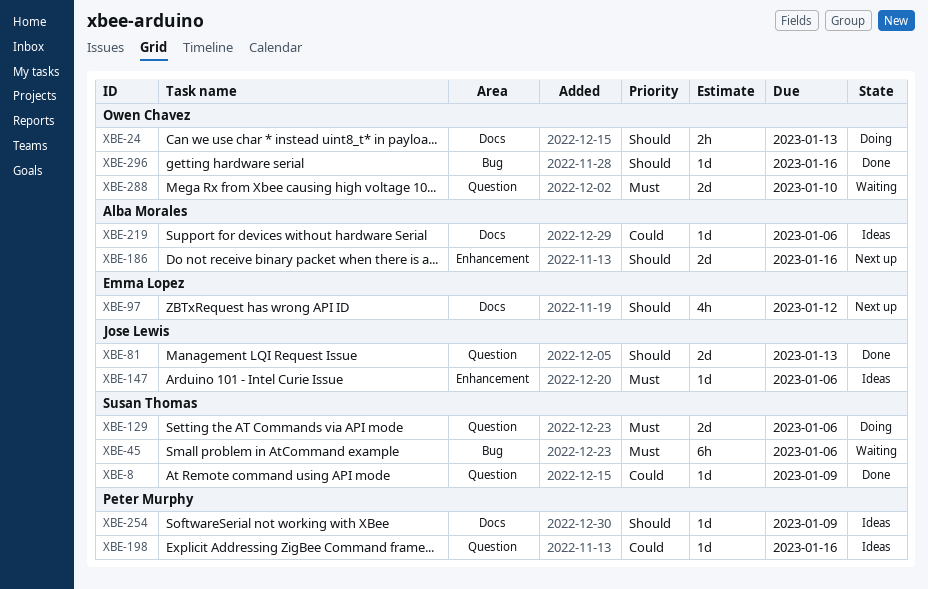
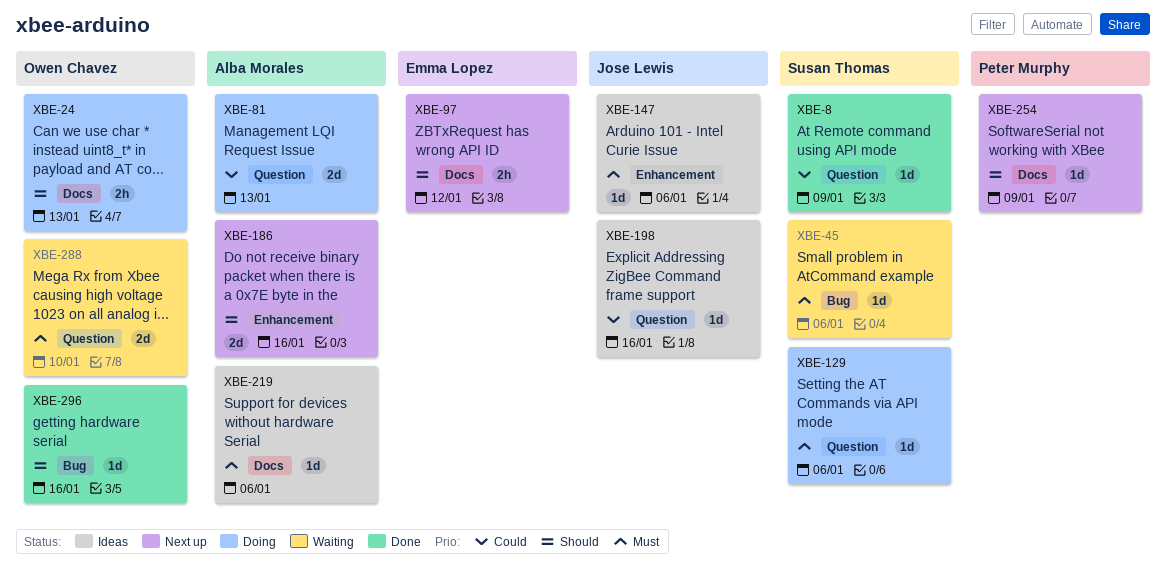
XBE-45, estimate: 6h -> 1d
XBE-81, status: Done -> Doing
XBE-81, owner: Jose Lewis -> Alba Morales
XBE-81, priority: Should -> Could
XBE-97, estimate: 4h -> 2h
XBE-129, estimate: 2d -> 1d
XBE-198, owner: Peter Murphy -> Jose Lewis
XBE-219, priority: Could -> Must
XBE-254, status: Ideas -> Next up

